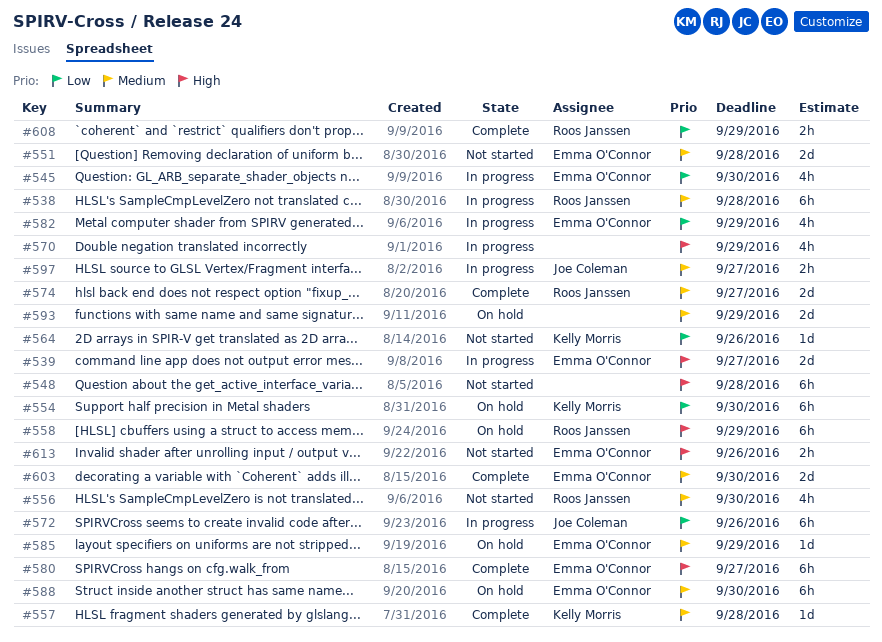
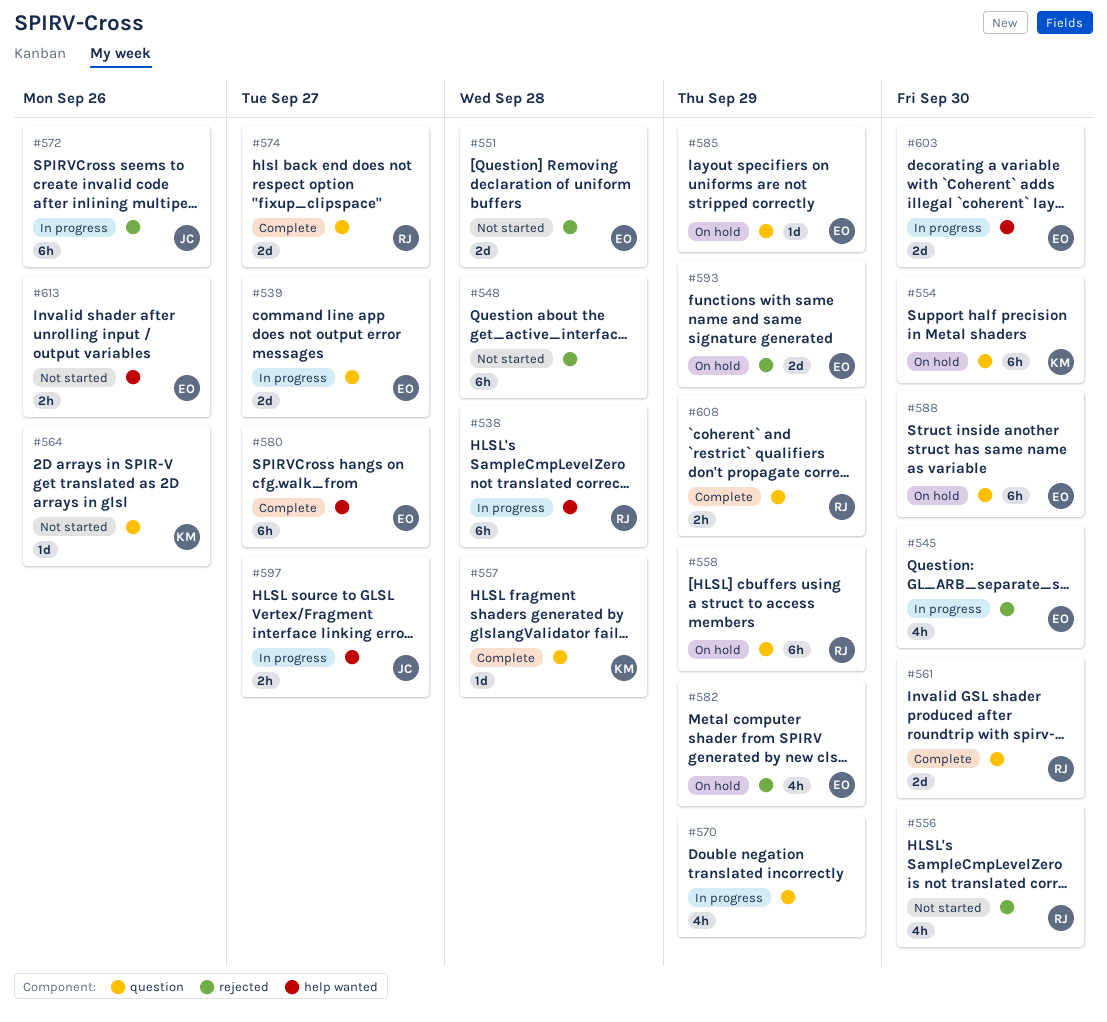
#561: none -> present
#582, status: In progress -> On hold
#593, owner: none -> Emma O'Connor
#603, status: Complete -> In progress

